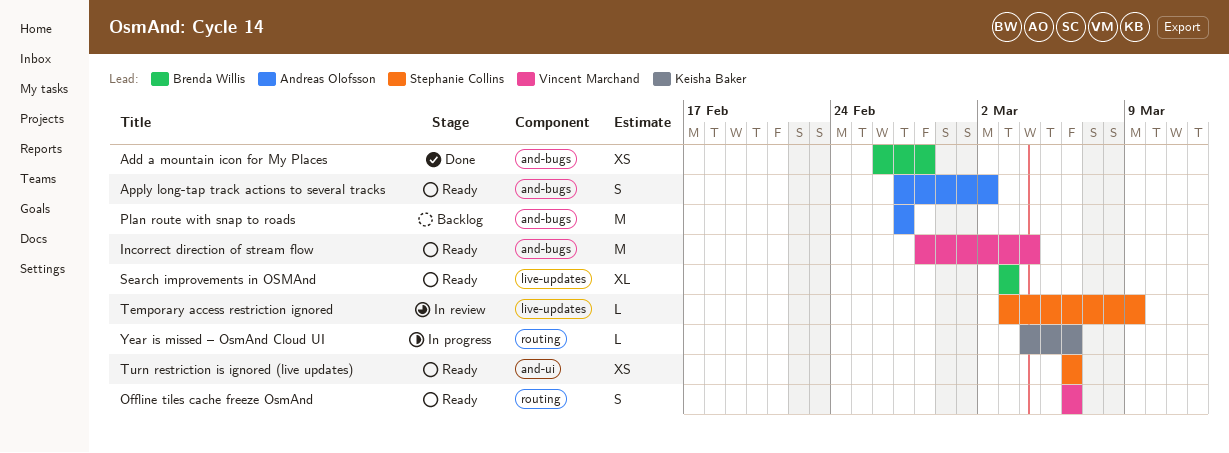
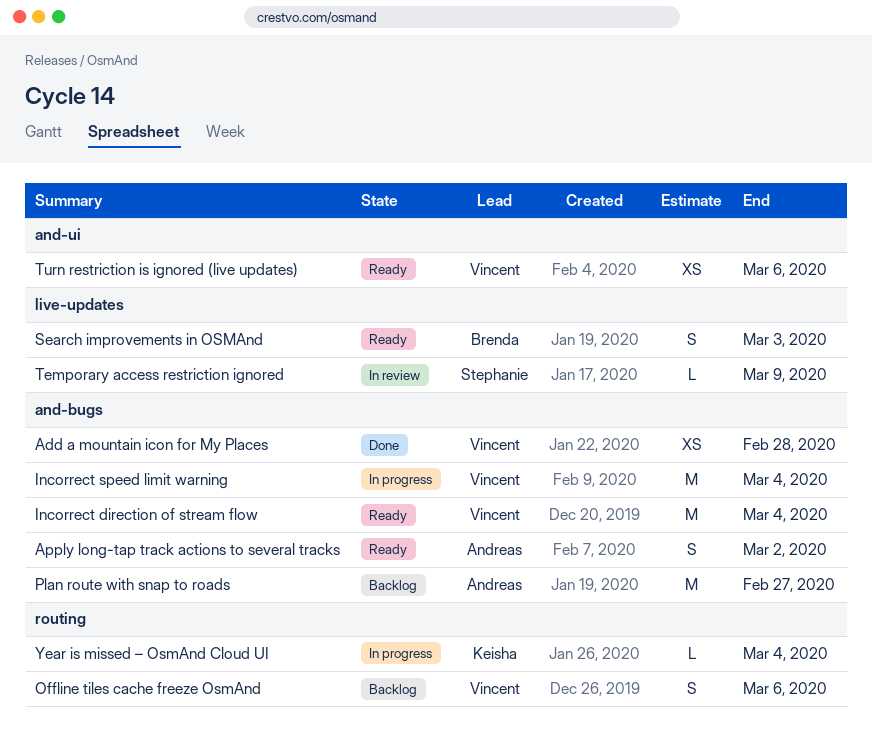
Add a mountain icon for My Places, owner: Brenda Willis -> Vincent Marchand
Incorrect speed limit warning: none -> present
Offline tiles cache freeze OsmAnd, status: Ready -> Backlog
Search improvements in OSMAnd, estimate: XL -> S
Turn restriction is ignored (live updates), owner: Stephanie Collins -> Vincent Marchand
Year is missed – OsmAnd Cloud UI, due: Mar 6 -> Mar 4

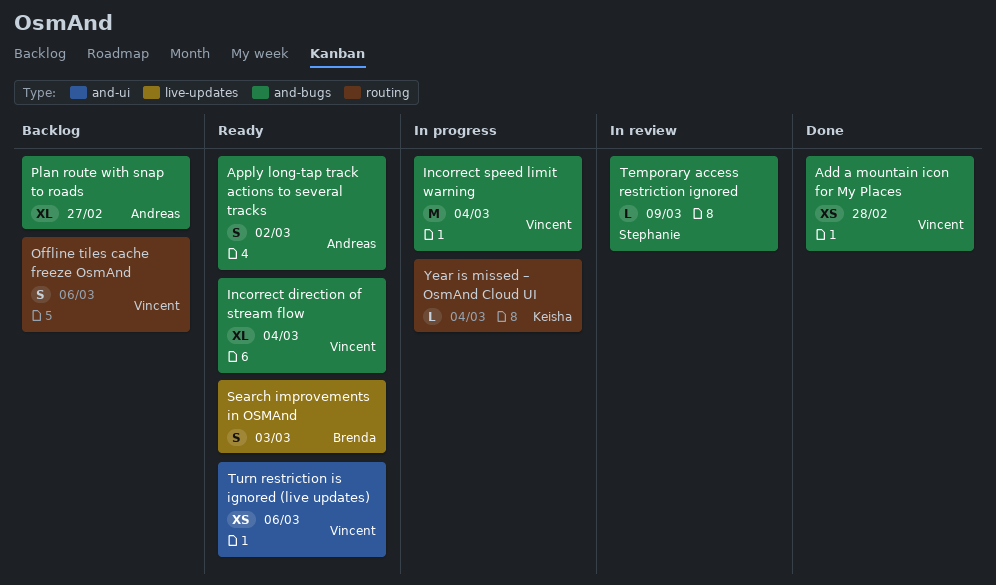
Incorrect direction of stream flow, estimate: M -> XL
Plan route with snap to roads, estimate: M -> XL
Temporary access restriction ignored, label: live-updates -> and-bugs

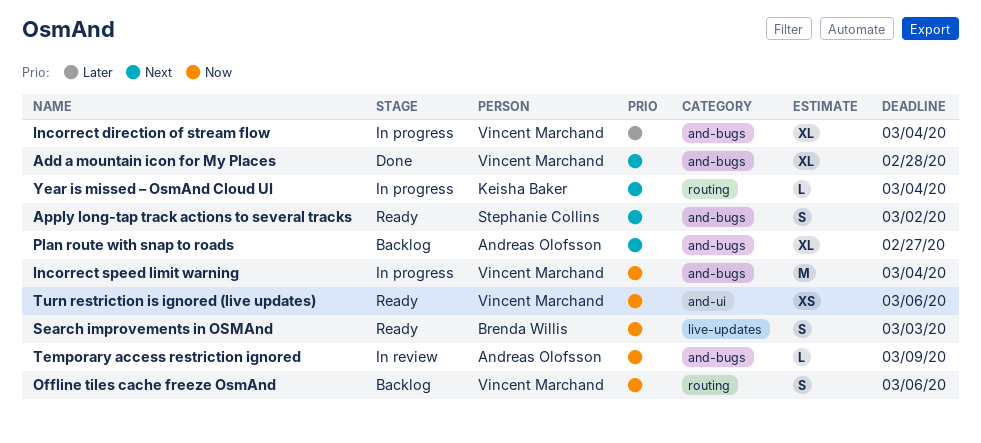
Add a mountain icon for My Places, estimate: XS -> XL
Apply long-tap track actions to several tracks, owner: Andreas Olofsson -> Stephanie Collins
Incorrect direction of stream flow, status: Ready -> In progress
Temporary access restriction ignored, owner: Stephanie Collins -> Andreas Olofsson

